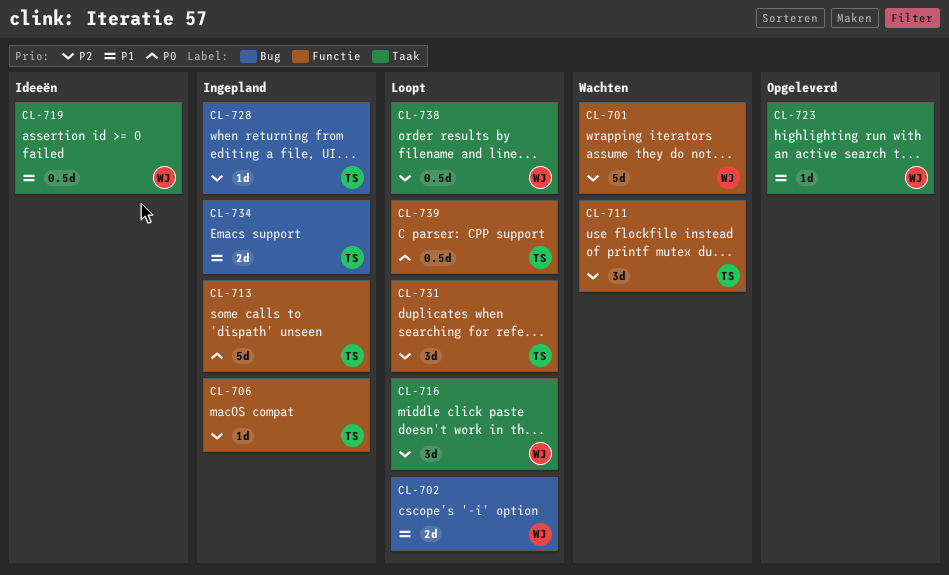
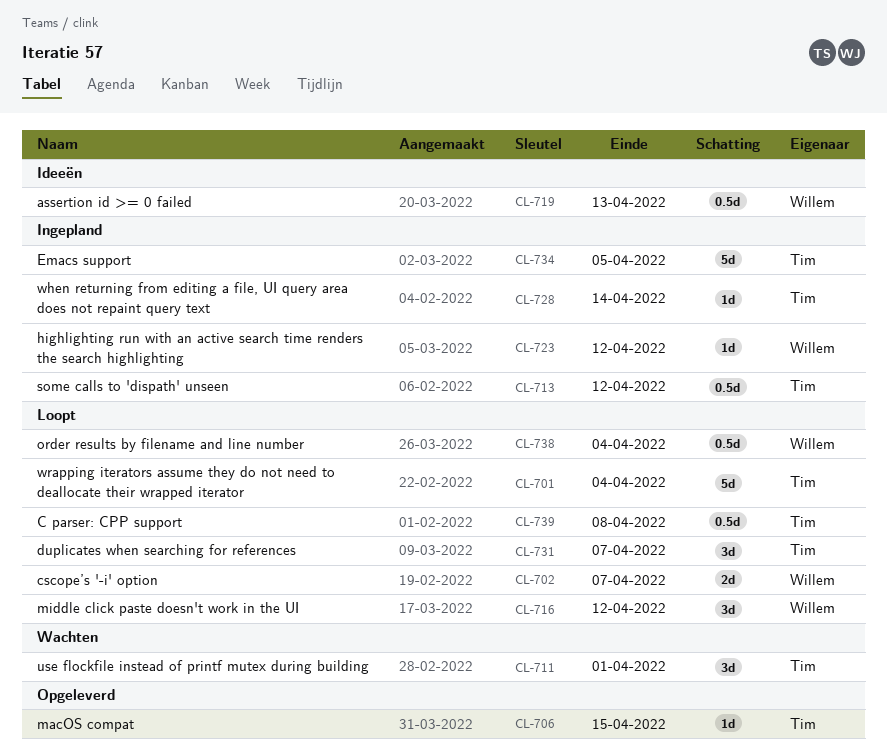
CL-701, status: Wachten -> Loopt
CL-701, owner: Willem -> Tim
CL-706, status: Ingepland -> Opgeleverd
CL-713, estimate: 5d -> 0.5d
CL-723, status: Opgeleverd -> Ingepland
CL-734, estimate: 2d -> 5d

